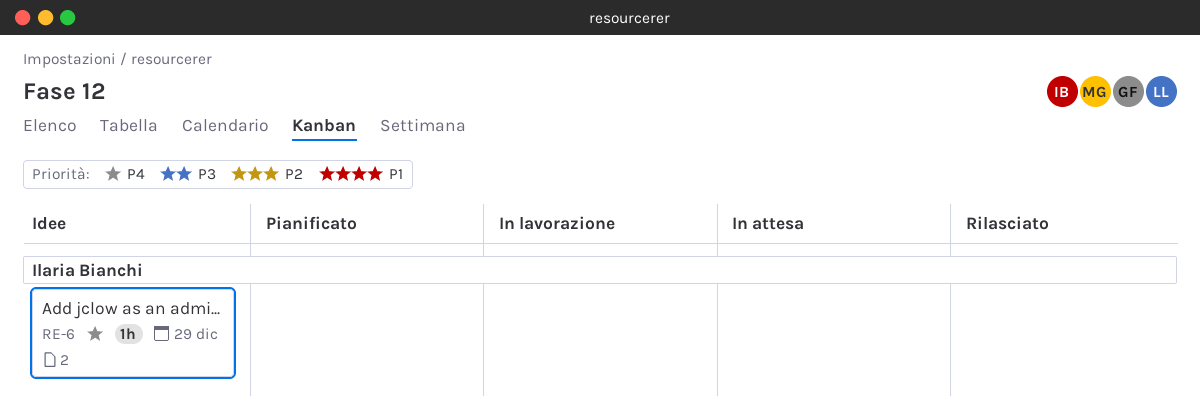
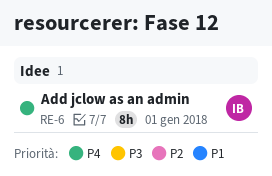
RE-6, estimate: 1h -> 8h
RE-6, due: Dec 29 -> Jan 1

